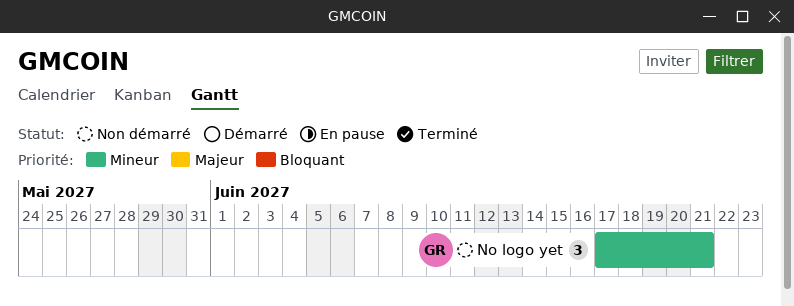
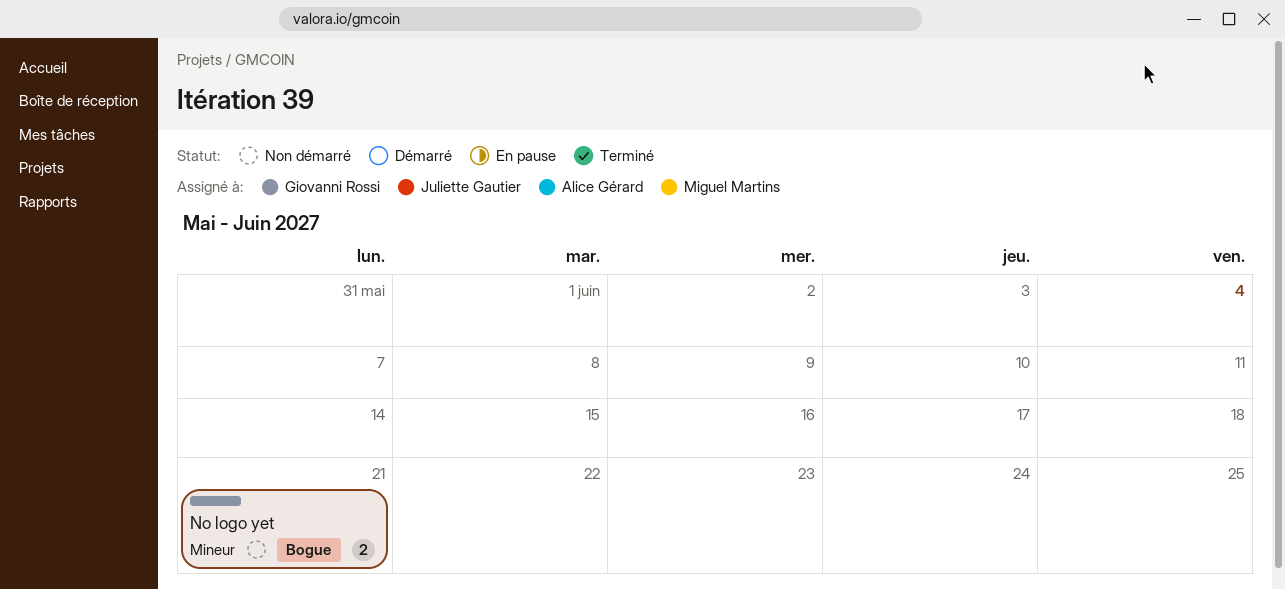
No logo yet, estimate: 3 -> 2

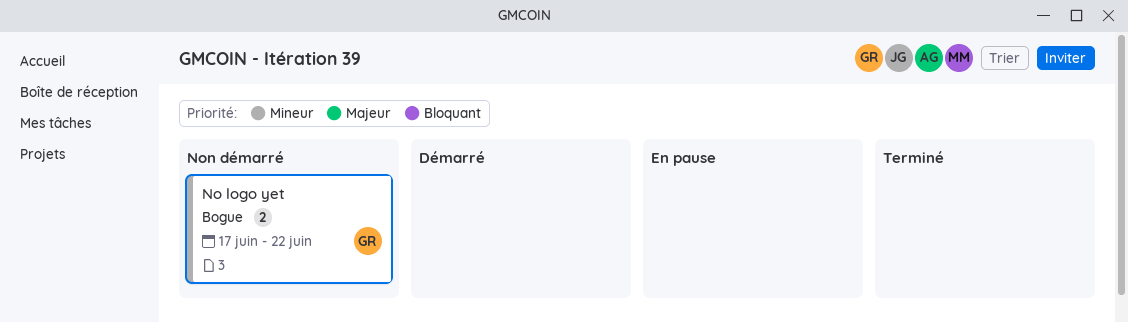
No logo yet, due: Jun 21 -> Jun 22

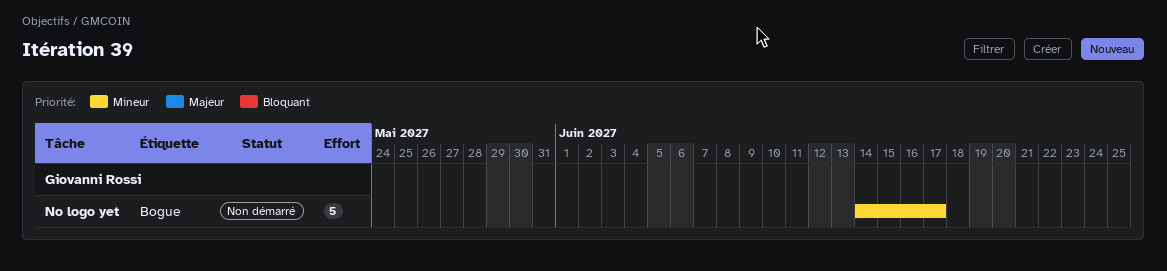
No logo yet, estimate: 2 -> 5
No logo yet, start: Jun 17 -> Jun 14
No logo yet, due: Jun 22 -> Jun 17

